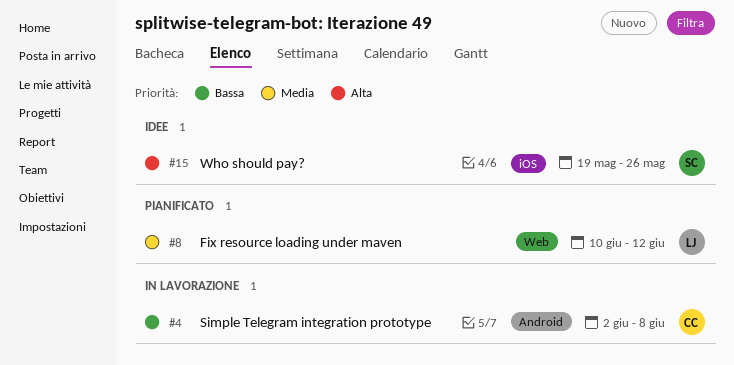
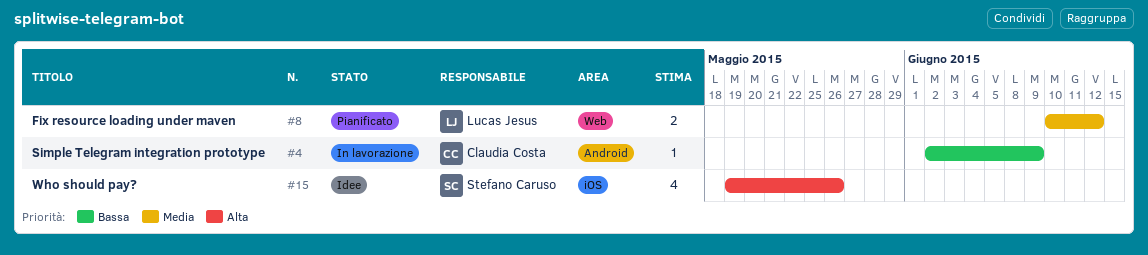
#4, due: Jun 8 -> Jun 9

